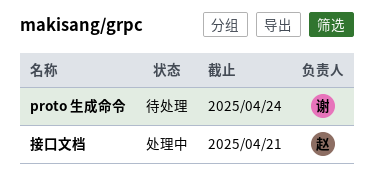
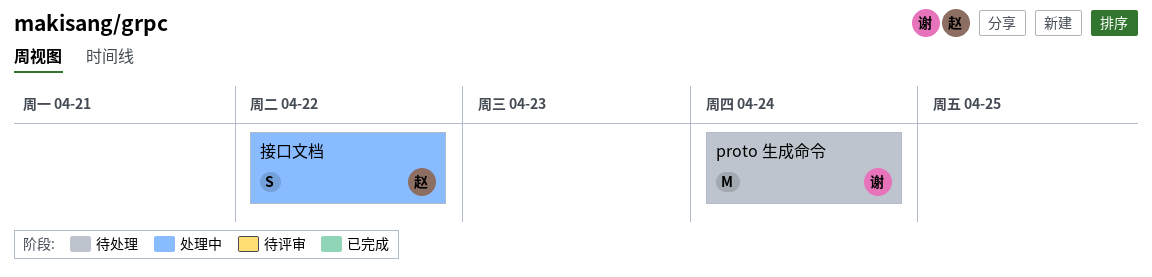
接口文档, due: Apr 21 -> Apr 22

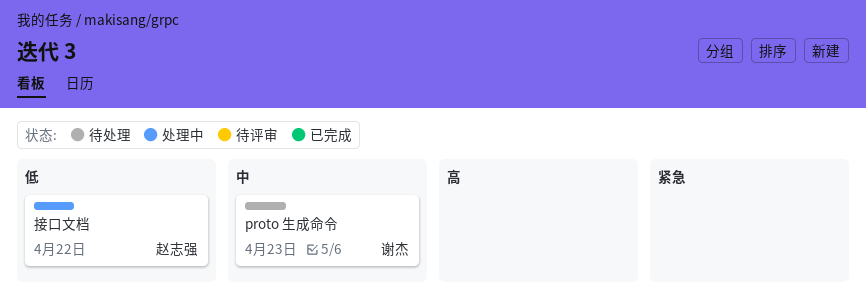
proto 生成命令, due: Apr 24 -> Apr 23

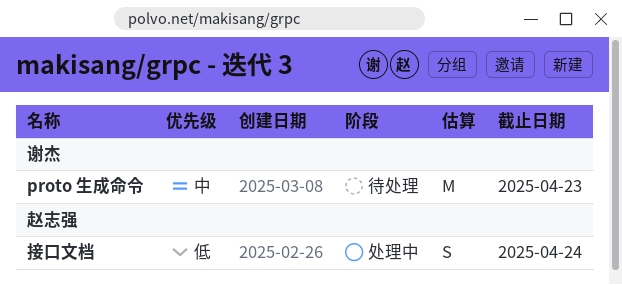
接口文档, due: Apr 22 -> Apr 24

